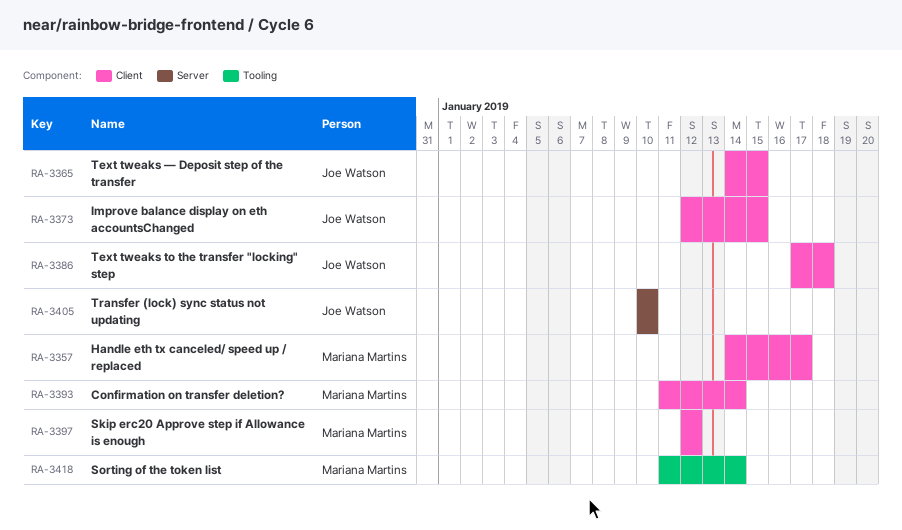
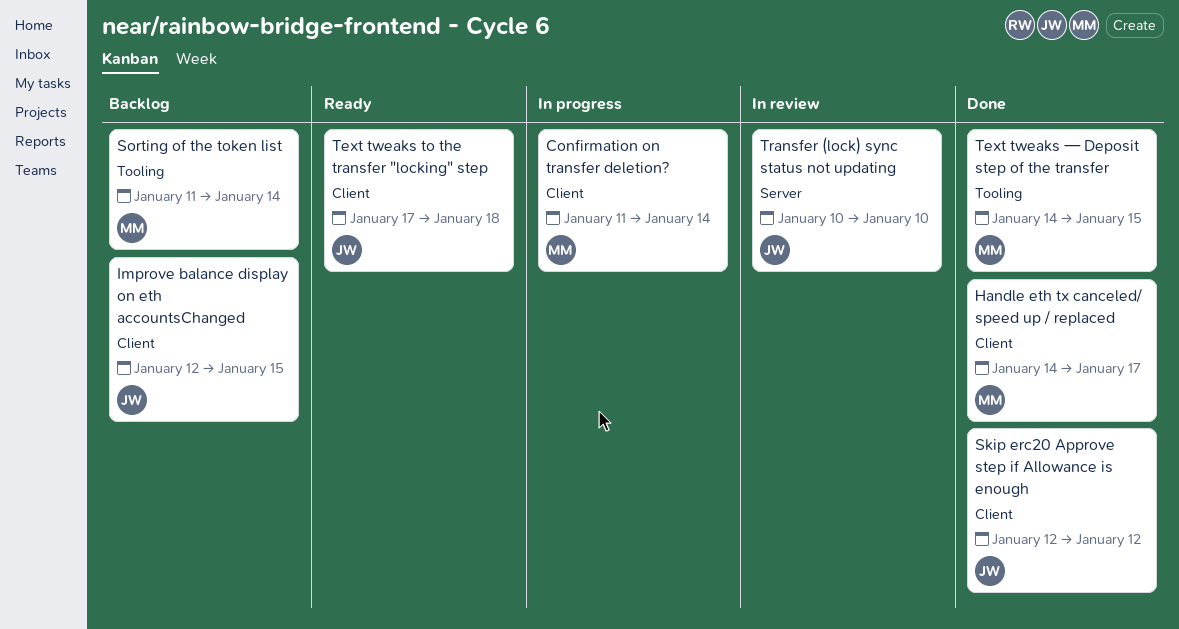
Skip erc20 Approve step if Allowance is enough, owner: Mariana Martins -> Joe Watson
Text tweaks — Deposit step of the transfer, owner: Joe Watson -> Mariana Martins
Text tweaks — Deposit step of the transfer, label: Client -> Tooling

